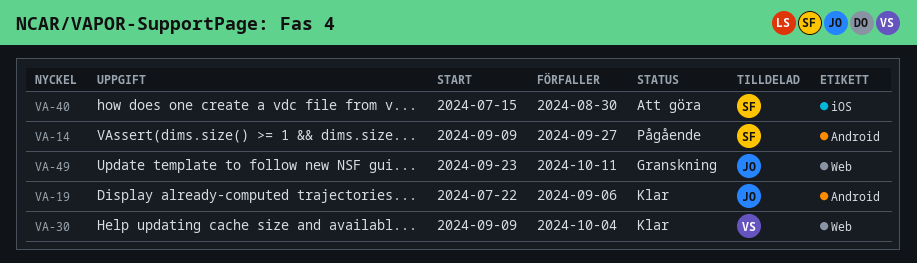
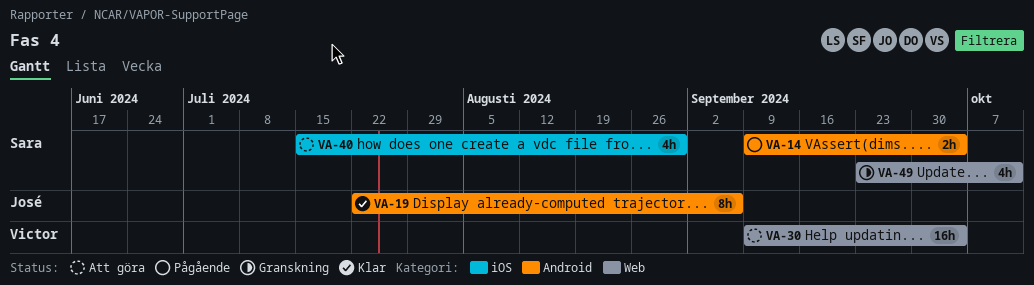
VA-14, due: Sep 27 -> Oct 4
VA-30, status: Klar -> Att göra
VA-49, owner: José -> Sara

